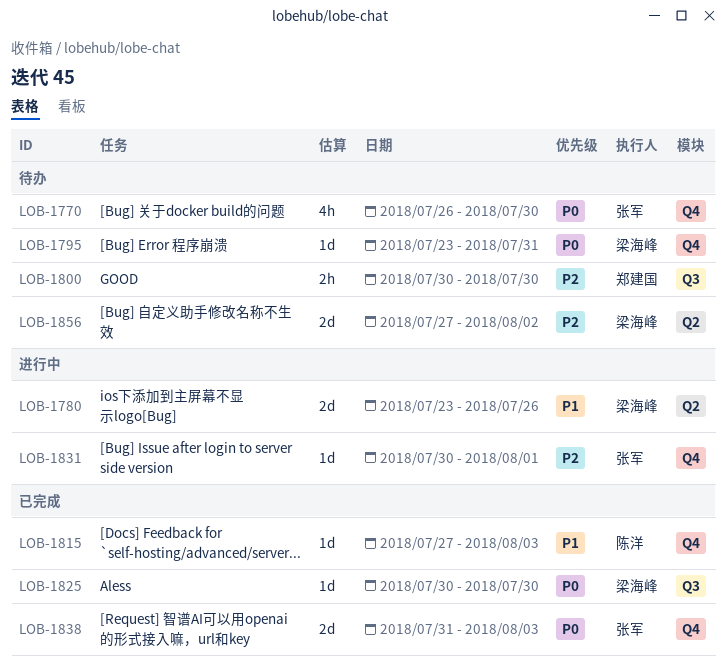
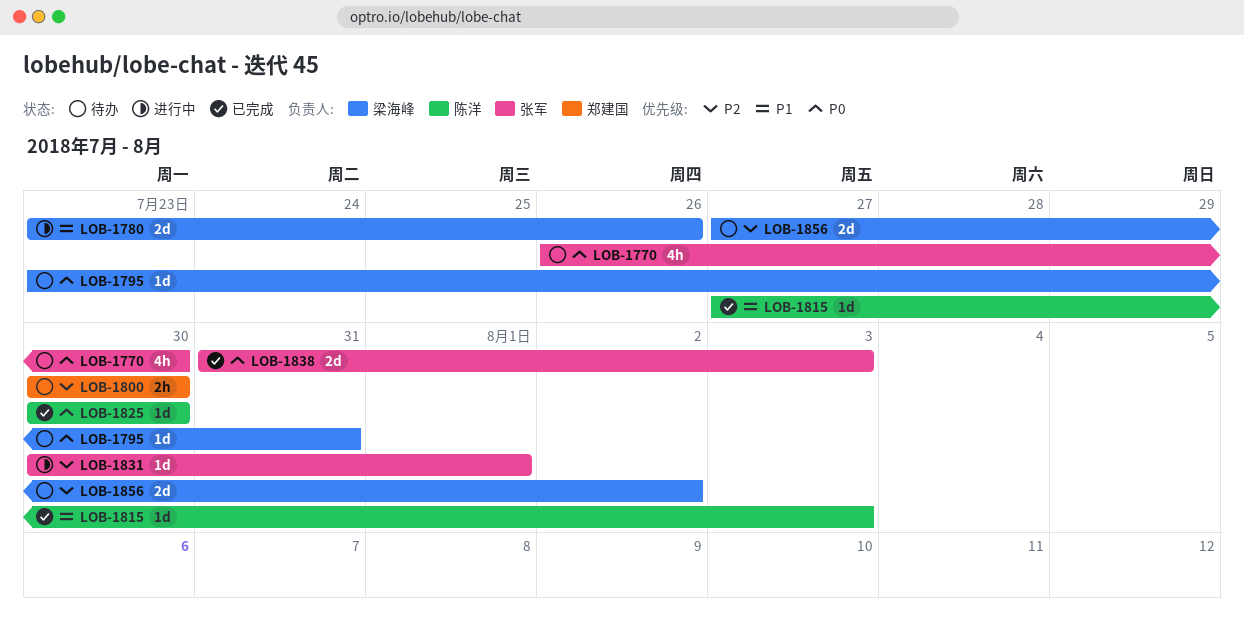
LOB-1825, owner: 梁海峰 -> 陈洋

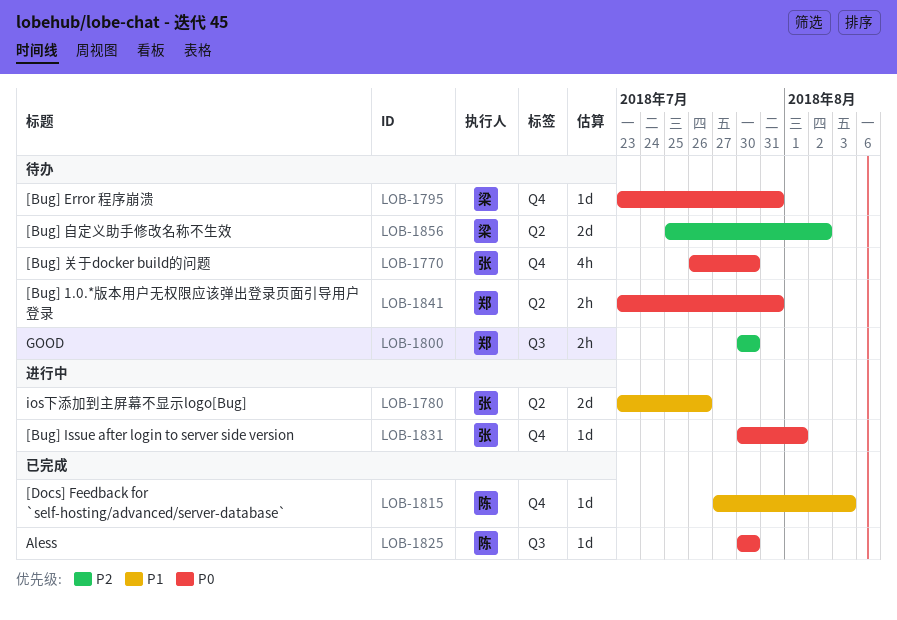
LOB-1780, owner: 梁海峰 -> 张军
LOB-1831, priority: P2 -> P0
LOB-1838: present -> none
LOB-1841: none -> present
LOB-1856, start: Jul 27 -> Jul 25

